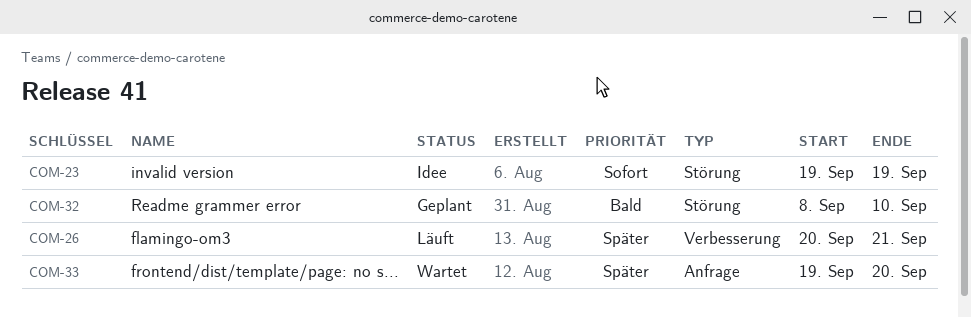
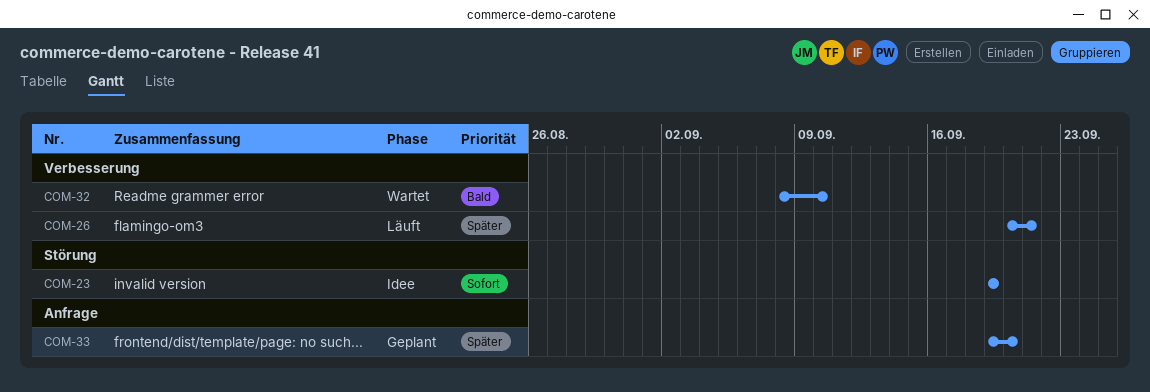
COM-32, status: Geplant -> Wartet
COM-32, label: Störung -> Verbesserung
COM-33, status: Wartet -> Geplant

